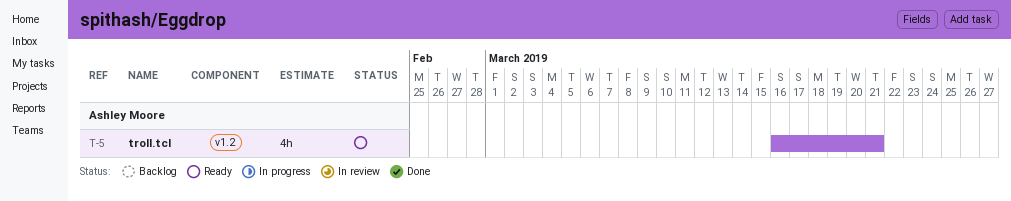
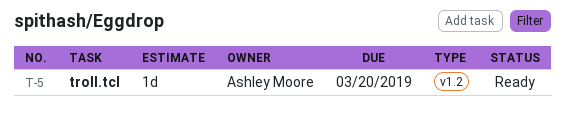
T-5, estimate: 4h -> 1d
T-5, due: Mar 21 -> Mar 20

